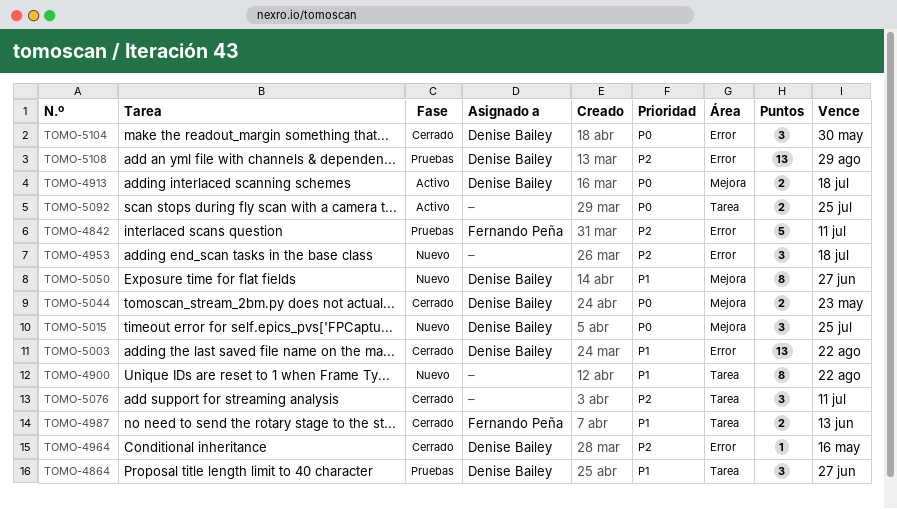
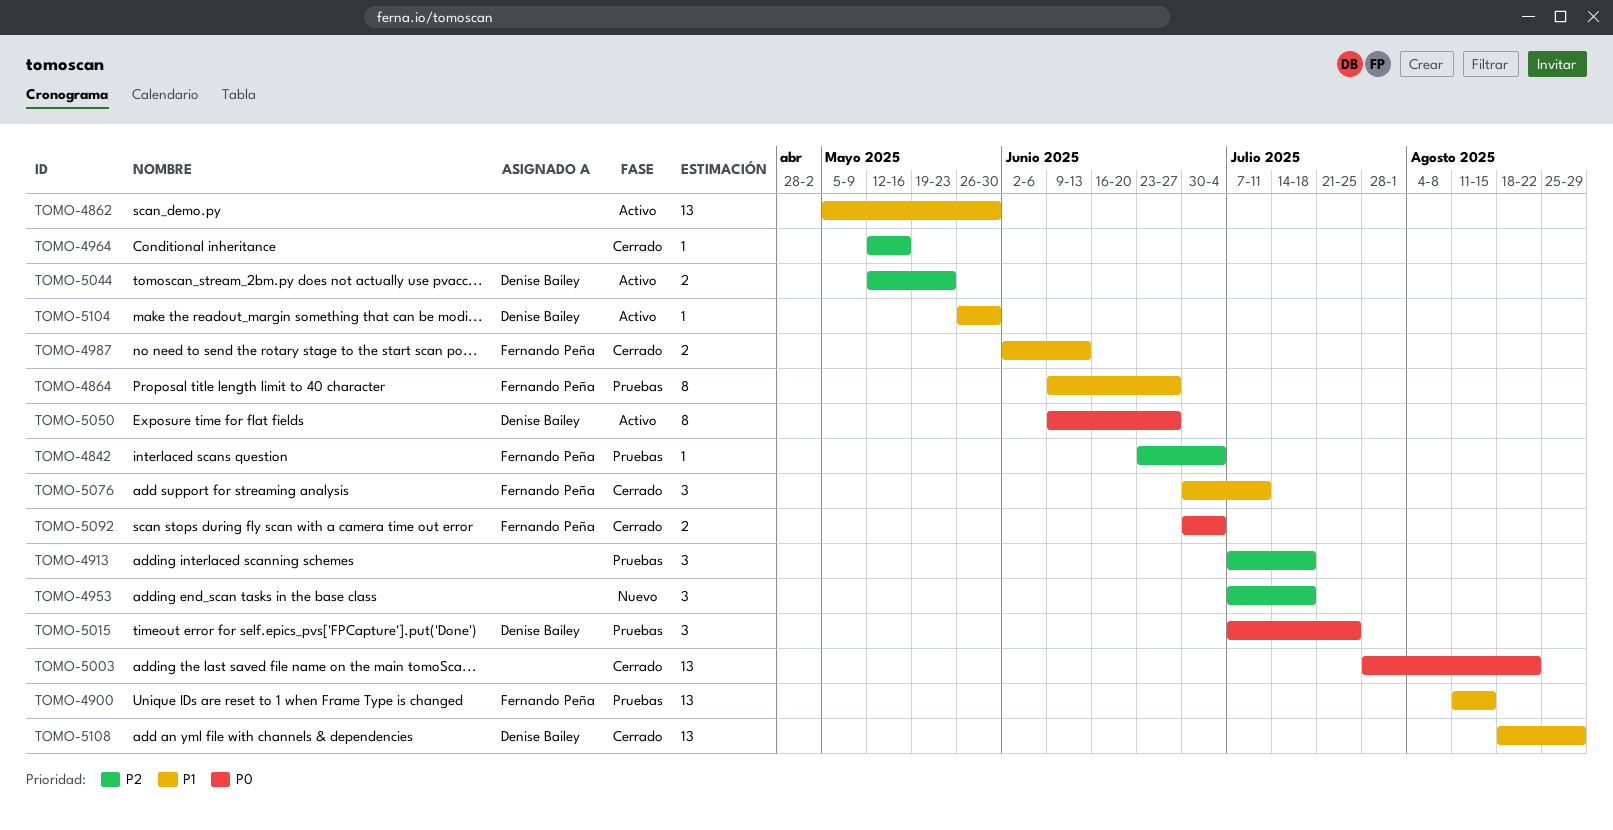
TOMO-4842, estimate: 5 -> 1
TOMO-4842, due: Jul 11 -> Jul 4
TOMO-4862: none -> present
TOMO-4864, owner: Denise Bailey -> Fernando Peña
TOMO-4864, estimate: 3 -> 8
TOMO-4900, status: Nuevo -> Pruebas
TOMO-4900, owner: none -> Fernando Peña
TOMO-4900, estimate: 8 -> 13
TOMO-4900, due: Aug 22 -> Aug 15
TOMO-4913, status: Activo -> Pruebas
TOMO-4913, owner: Denise Bailey -> none
TOMO-4913, priority: P0 -> P2
TOMO-4913, estimate: 2 -> 3
TOMO-4964, owner: Denise Bailey -> none
TOMO-5003, owner: Denise Bailey -> none
TOMO-5003, priority: P1 -> P0
TOMO-5015, status: Nuevo -> Pruebas
TOMO-5044, status: Cerrado -> Activo
TOMO-5044, priority: P0 -> P2
TOMO-5050, status: Nuevo -> Activo
TOMO-5050, priority: P1 -> P0
TOMO-5076, owner: none -> Fernando Peña
TOMO-5076, priority: P2 -> P1
TOMO-5092, status: Activo -> Cerrado
TOMO-5092, owner: none -> Fernando Peña
TOMO-5092, due: Jul 25 -> Jul 4
TOMO-5104, status: Cerrado -> Activo
TOMO-5104, priority: P0 -> P1
TOMO-5104, estimate: 3 -> 1
TOMO-5108, status: Pruebas -> Cerrado
TOMO-5108, priority: P2 -> P1

